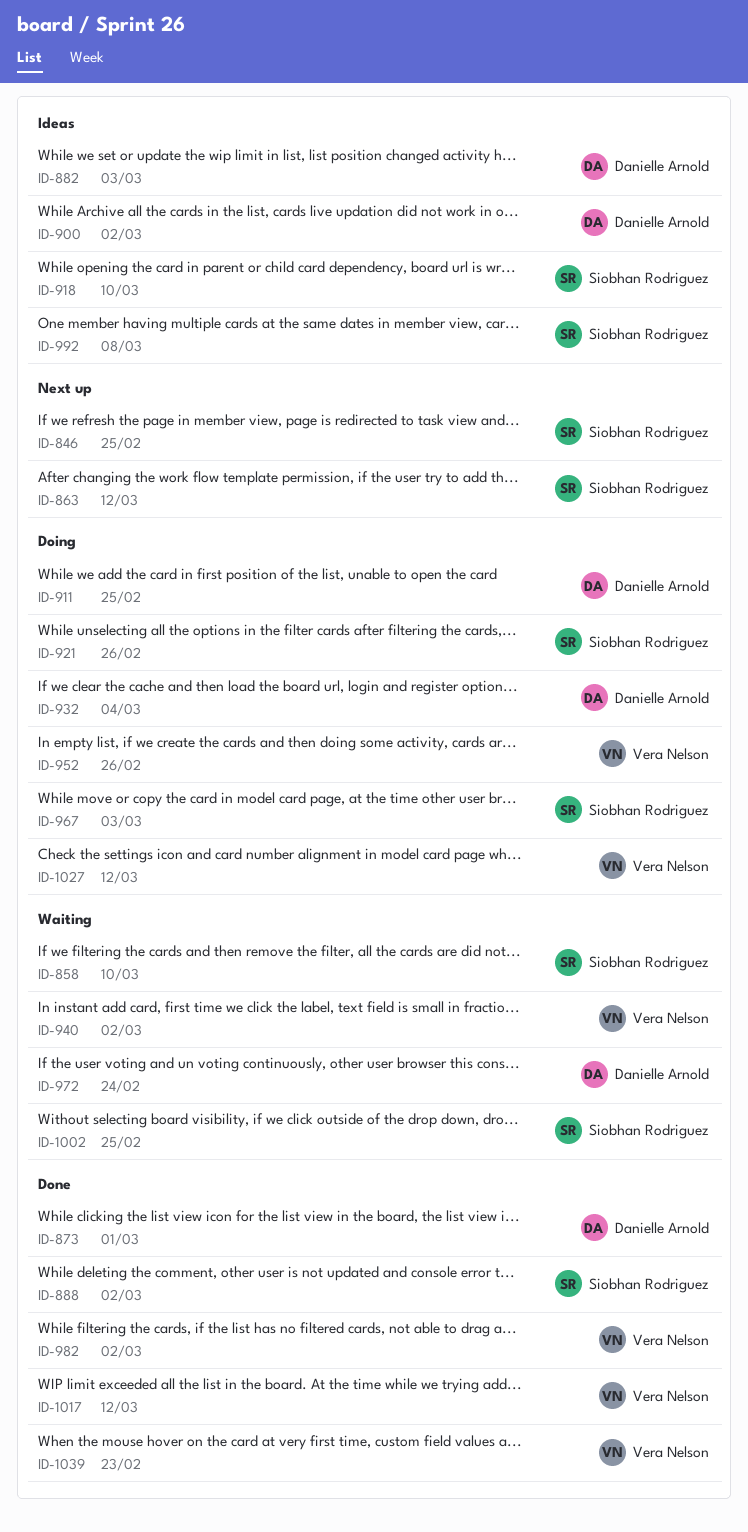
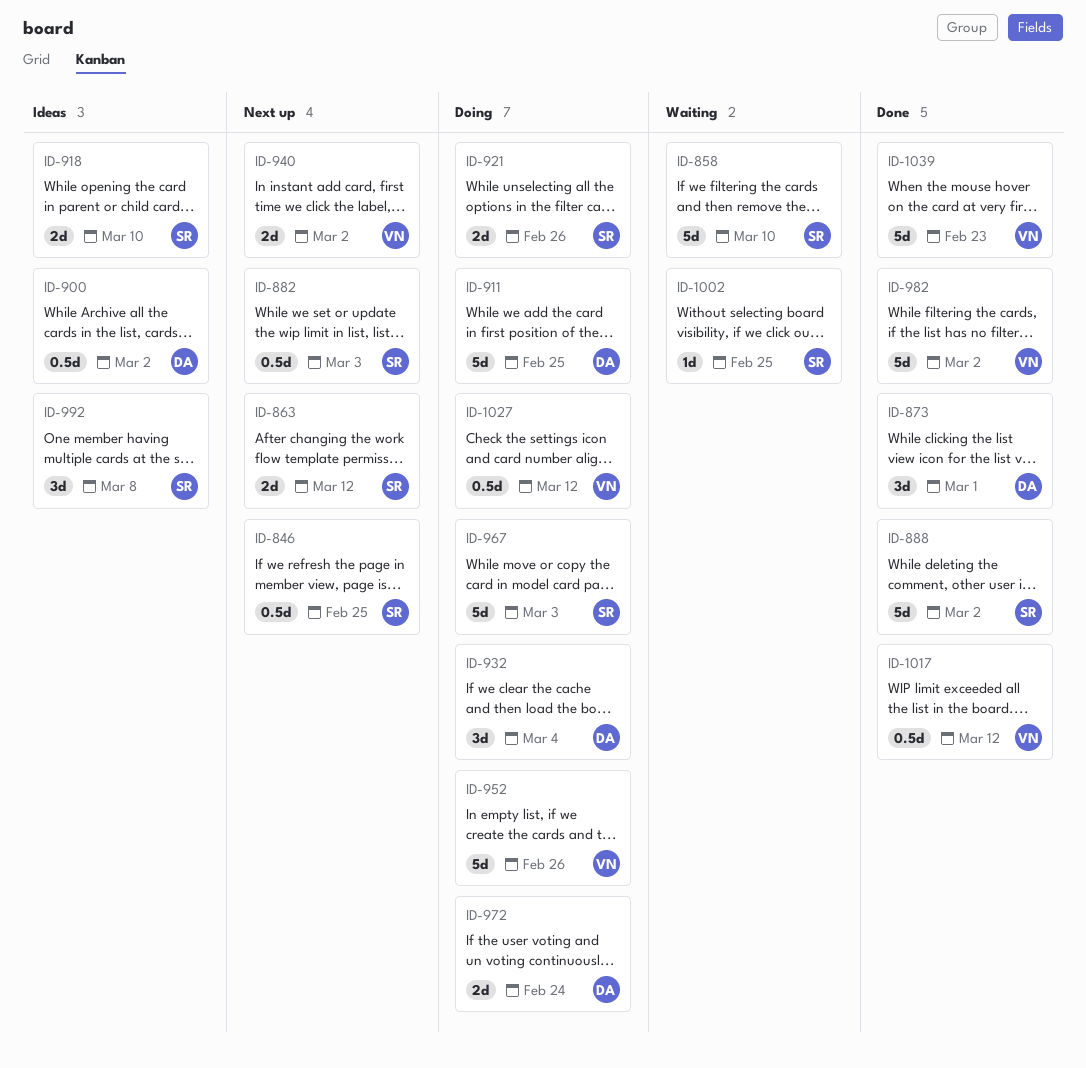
ID-882, status: Ideas -> Next up
ID-882, owner: Danielle Arnold -> Siobhan Rodriguez
ID-940, status: Waiting -> Next up
ID-972, status: Waiting -> Doing

